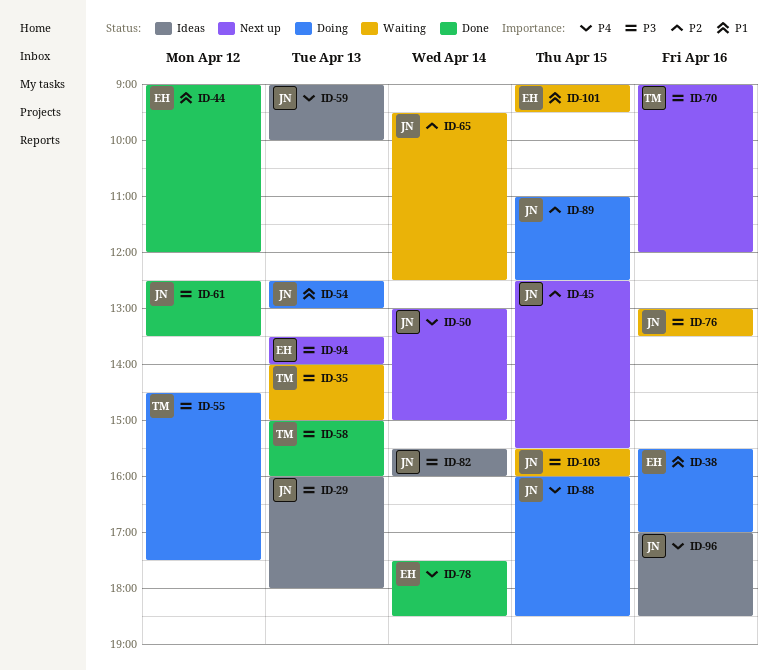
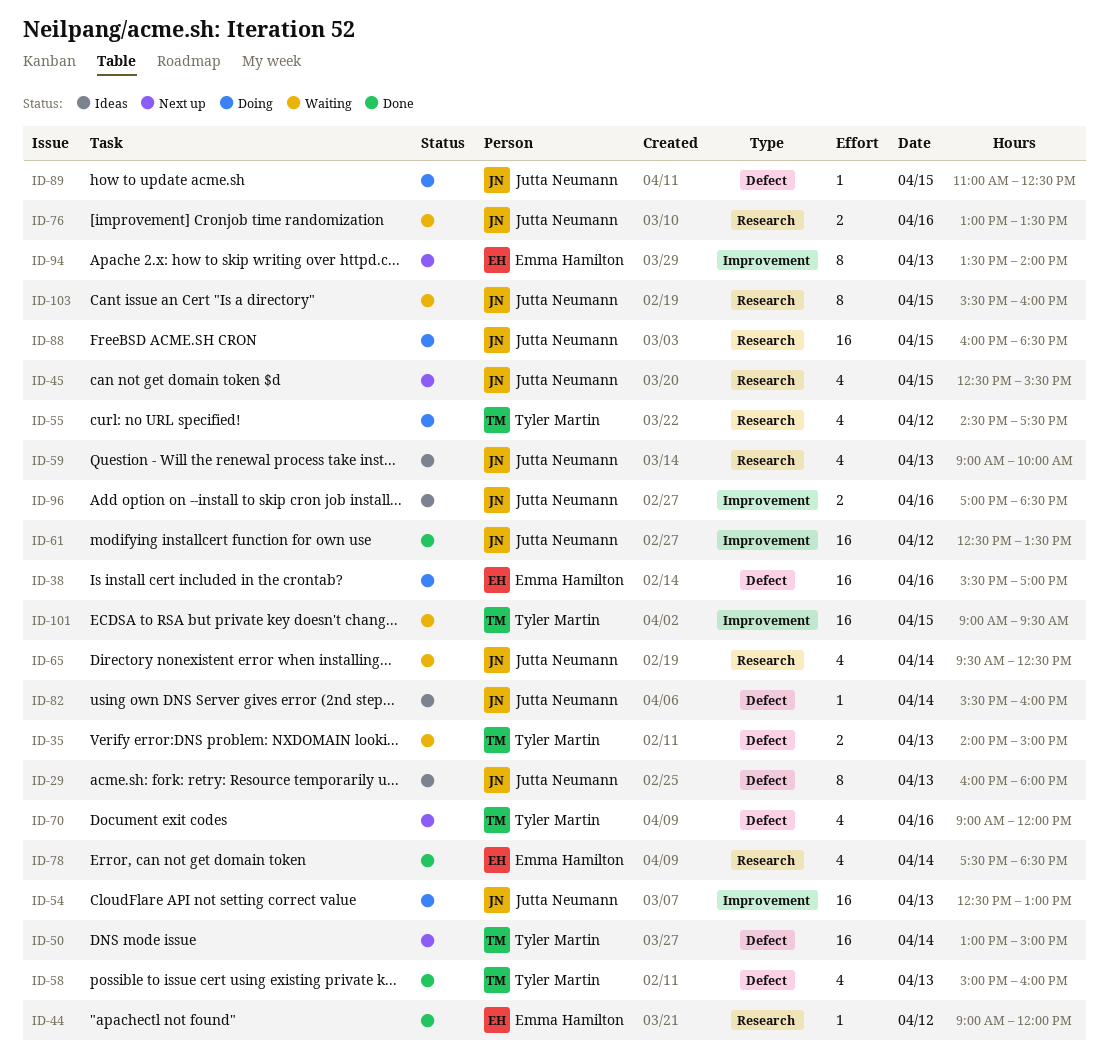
ID-50, owner: Jutta Neumann -> Tyler Martin
ID-101, owner: Emma Hamilton -> Tyler Martin

